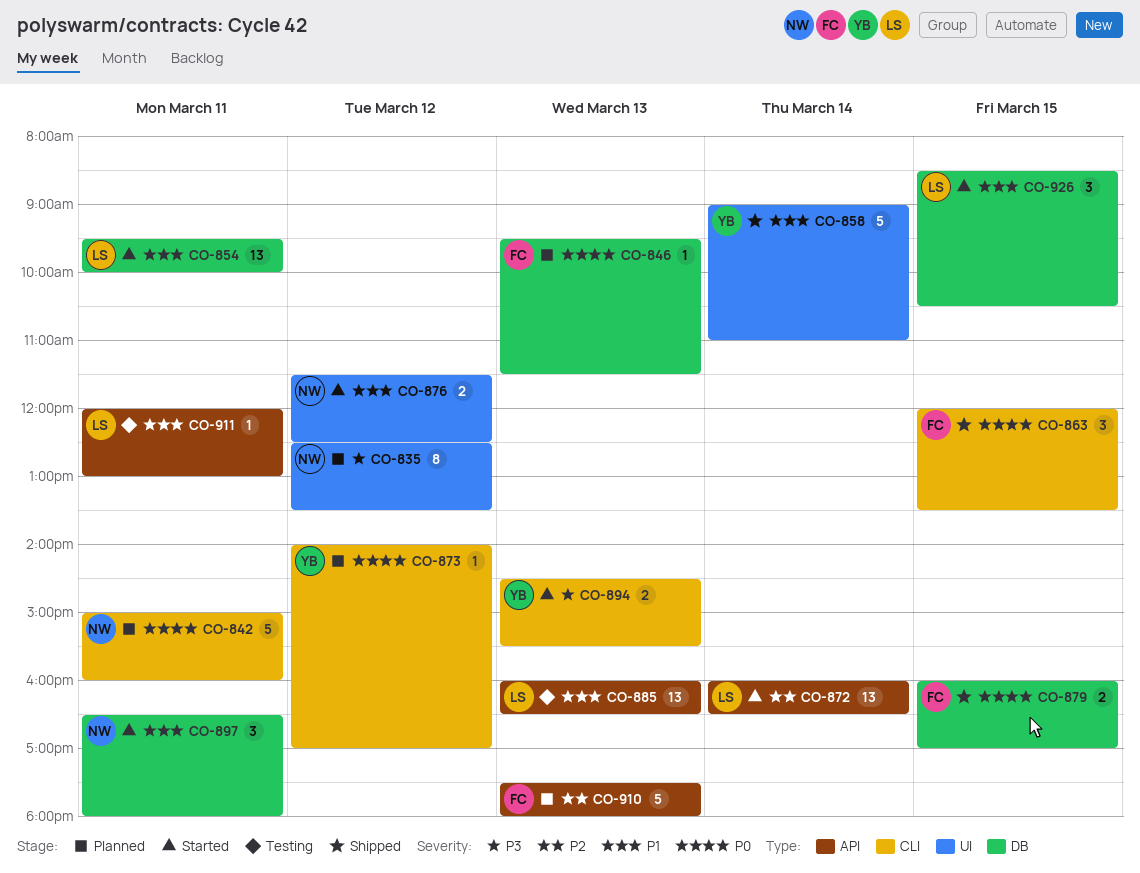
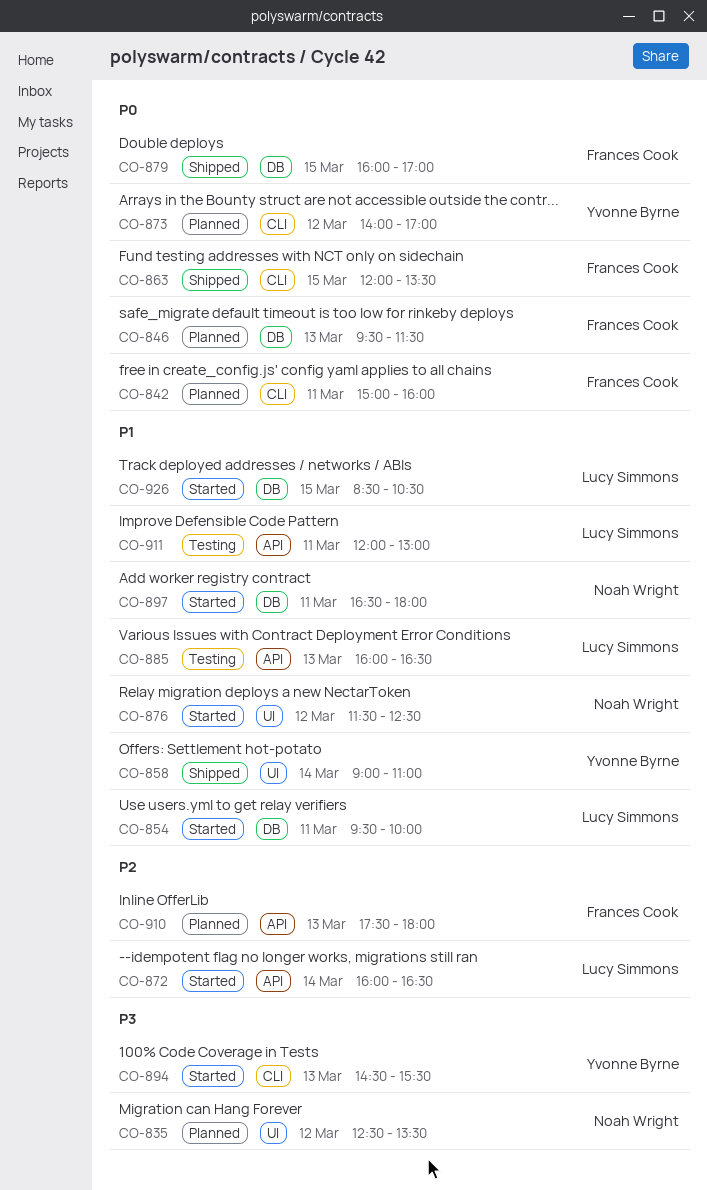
CO-842, owner: Noah Wright -> Frances Cook

